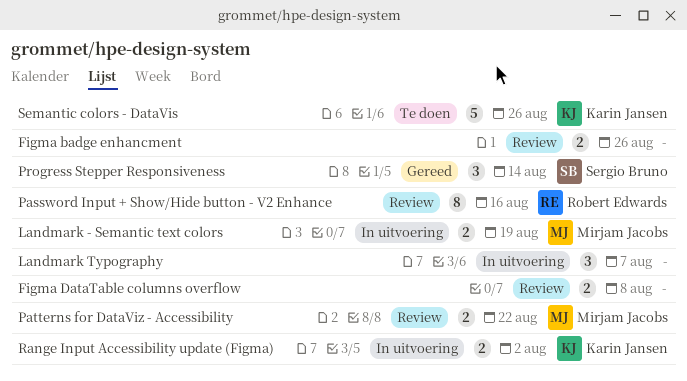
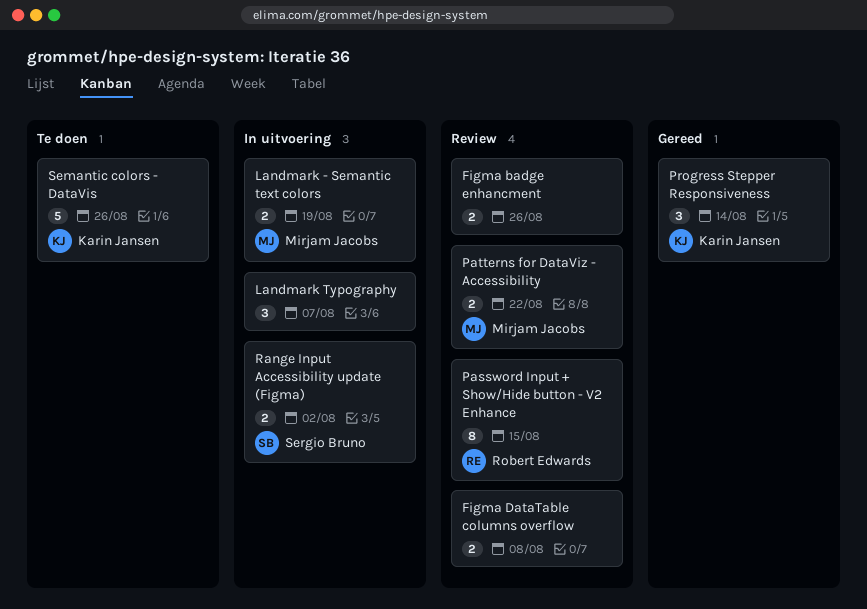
Password Input + Show/Hide button - V2 Enhance, due: Aug 16 -> Aug 15
Progress Stepper Responsiveness, owner: Sergio Bruno -> Karin Jansen
Range Input Accessibility update (Figma), owner: Karin Jansen -> Sergio Bruno

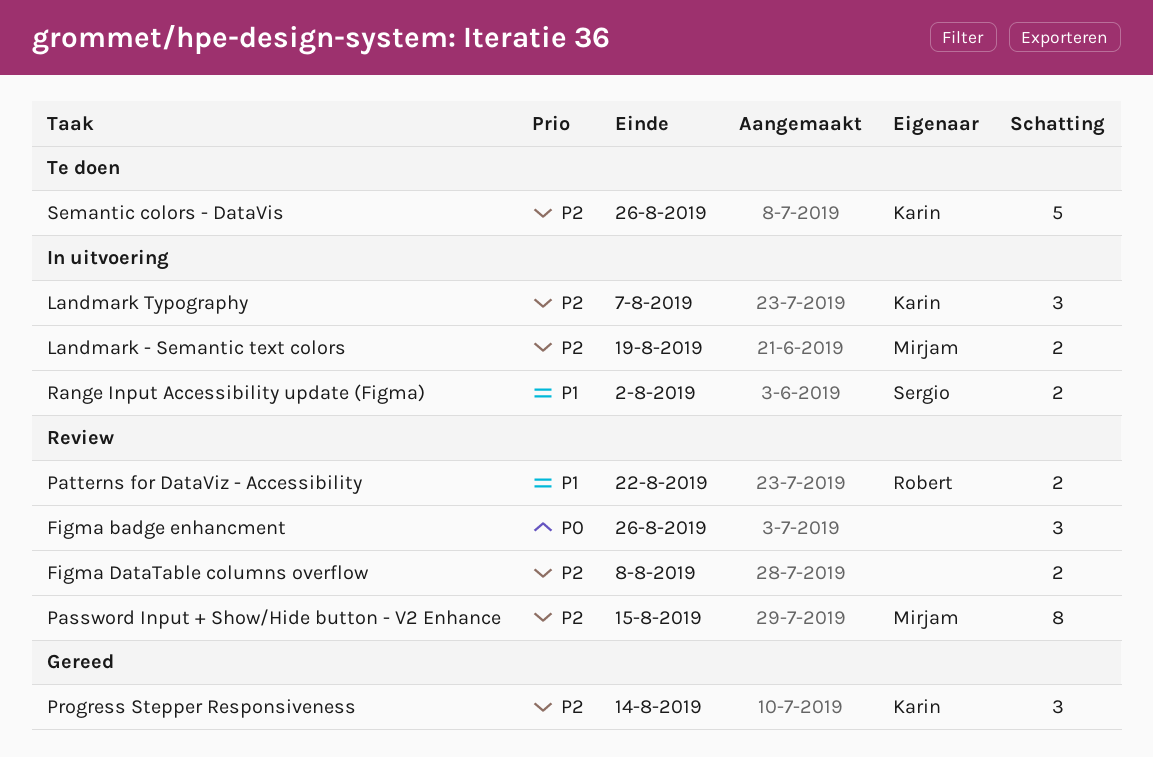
Figma badge enhancment, estimate: 2 -> 3
Landmark Typography, owner: none -> Karin Jansen
Password Input + Show/Hide button - V2 Enhance, owner: Robert Edwards -> Mirjam Jacobs
Patterns for DataViz - Accessibility, owner: Mirjam Jacobs -> Robert Edwards

